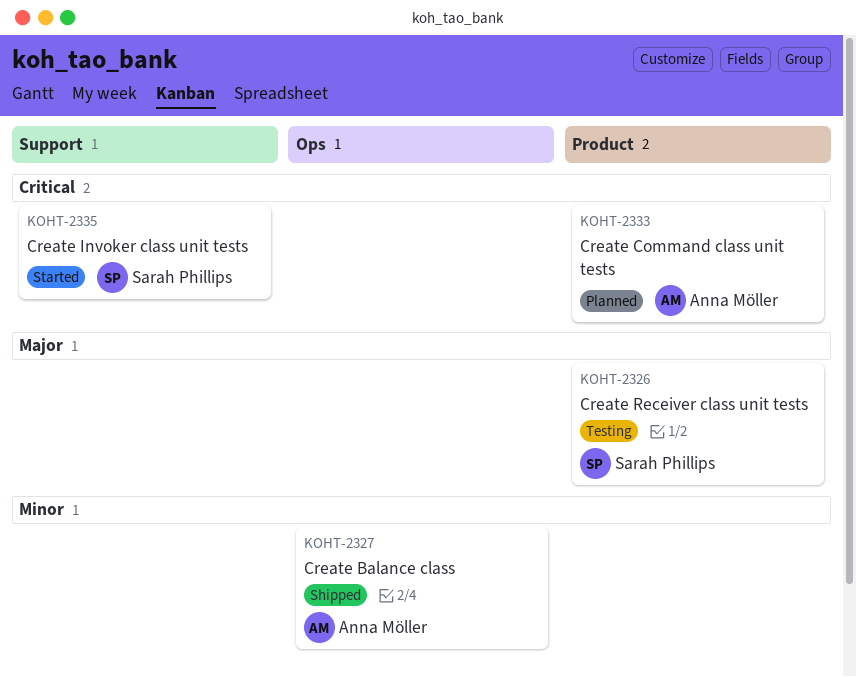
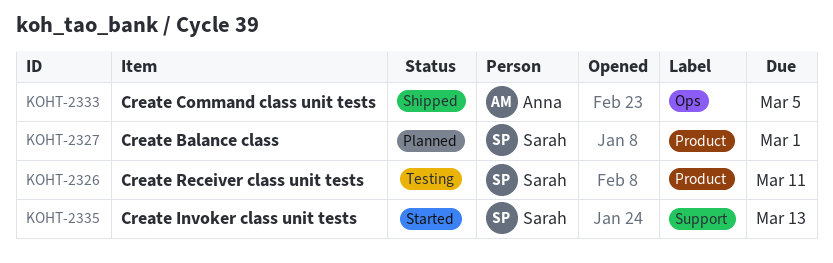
KOHT-2327, status: Shipped -> Planned
KOHT-2327, owner: Anna Möller -> Sarah Phillips
KOHT-2327, label: Ops -> Product
KOHT-2333, status: Planned -> Shipped
KOHT-2333, label: Product -> Ops

